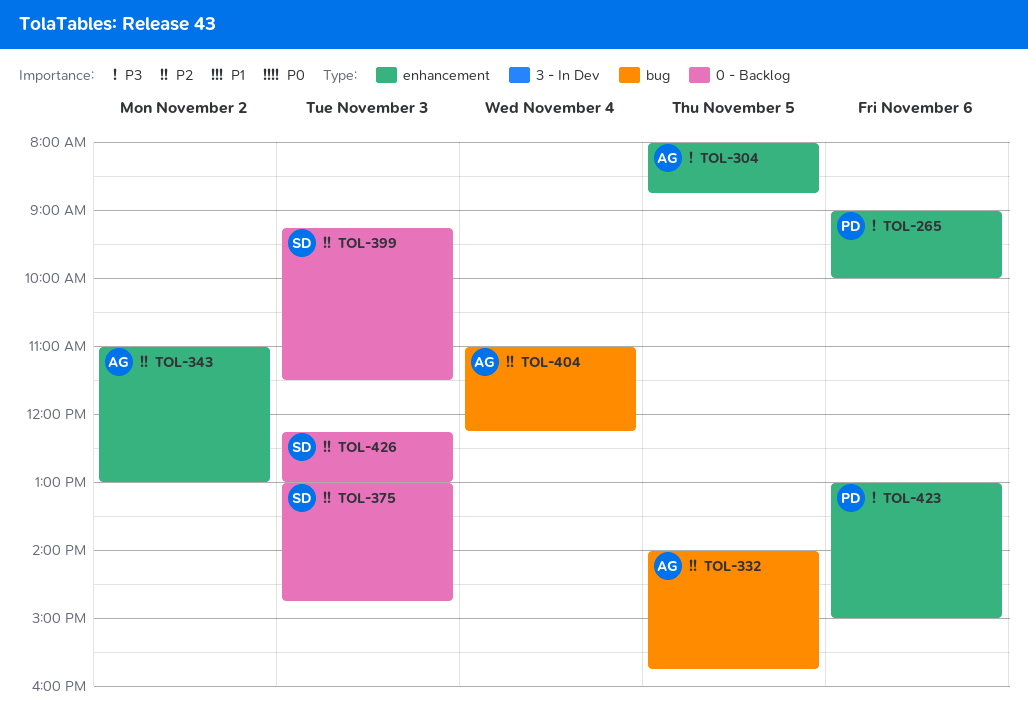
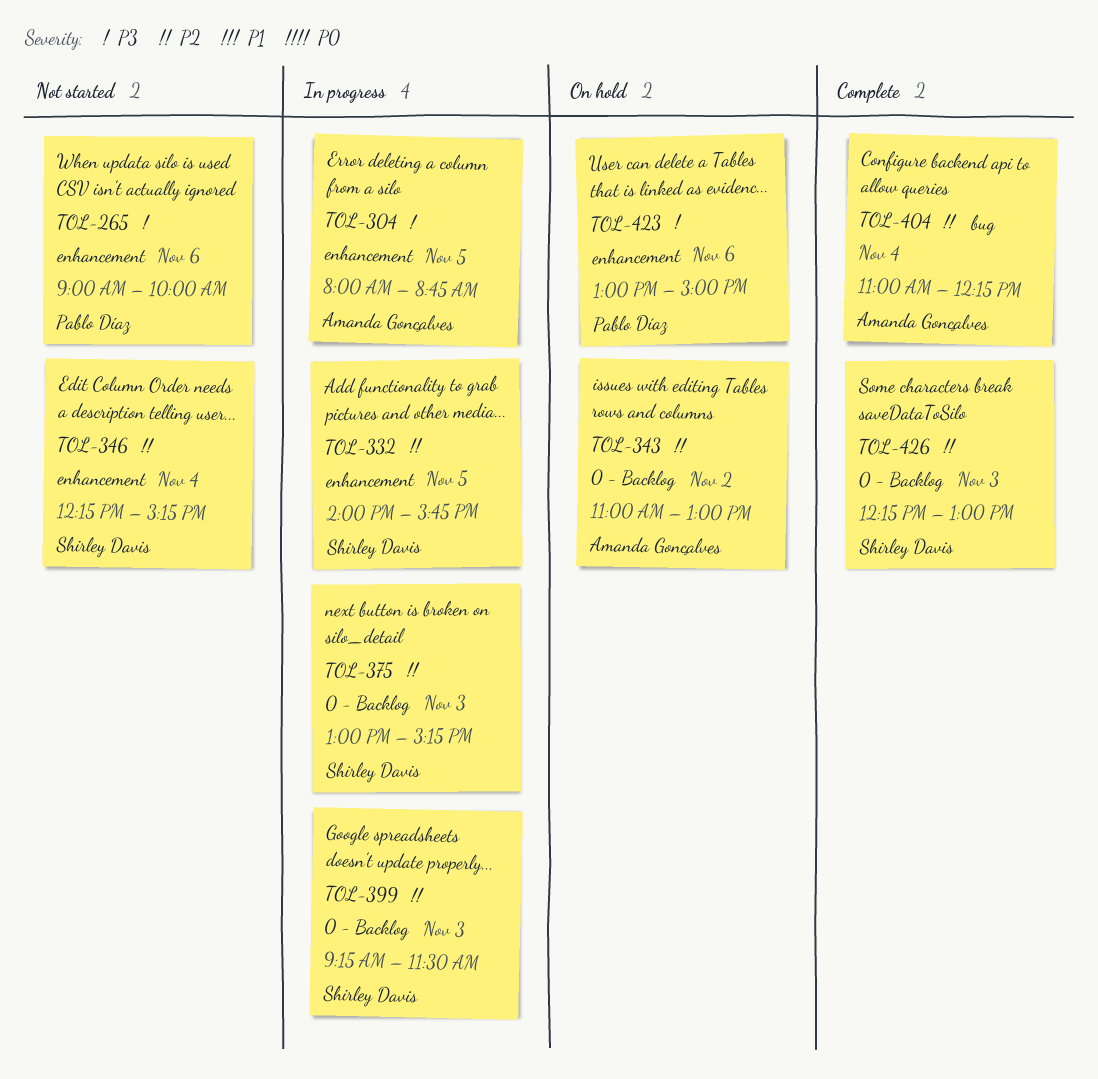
TOL-332, owner: Amanda Gonçalves -> Shirley Davis
TOL-332, label: bug -> enhancement
TOL-343, label: enhancement -> 0 - Backlog
TOL-346: none -> present
TOL-375, ends: 14:45 -> 15:15

